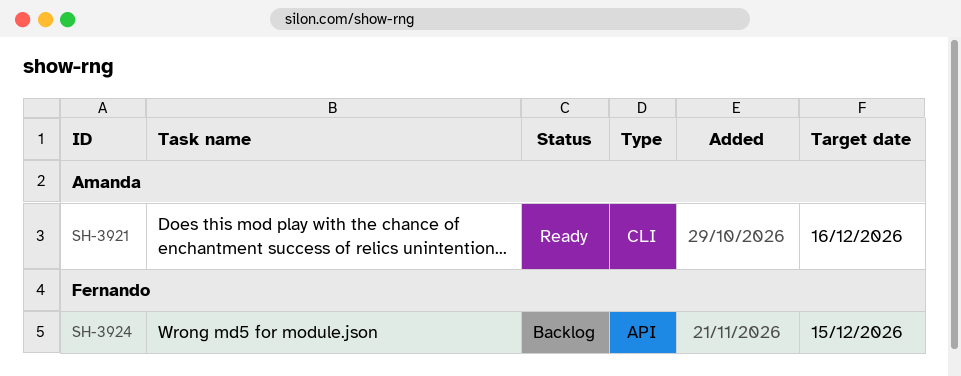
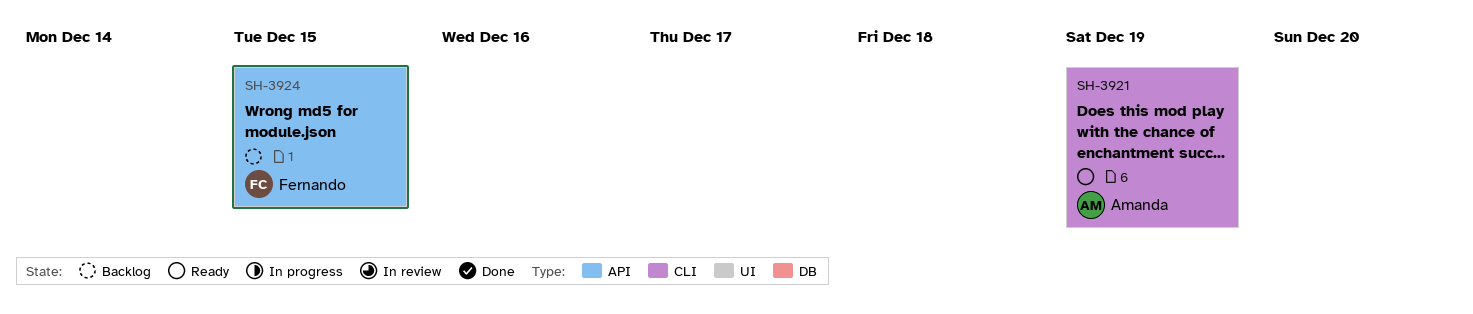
SH-3921, due: Dec 16 -> Dec 19

